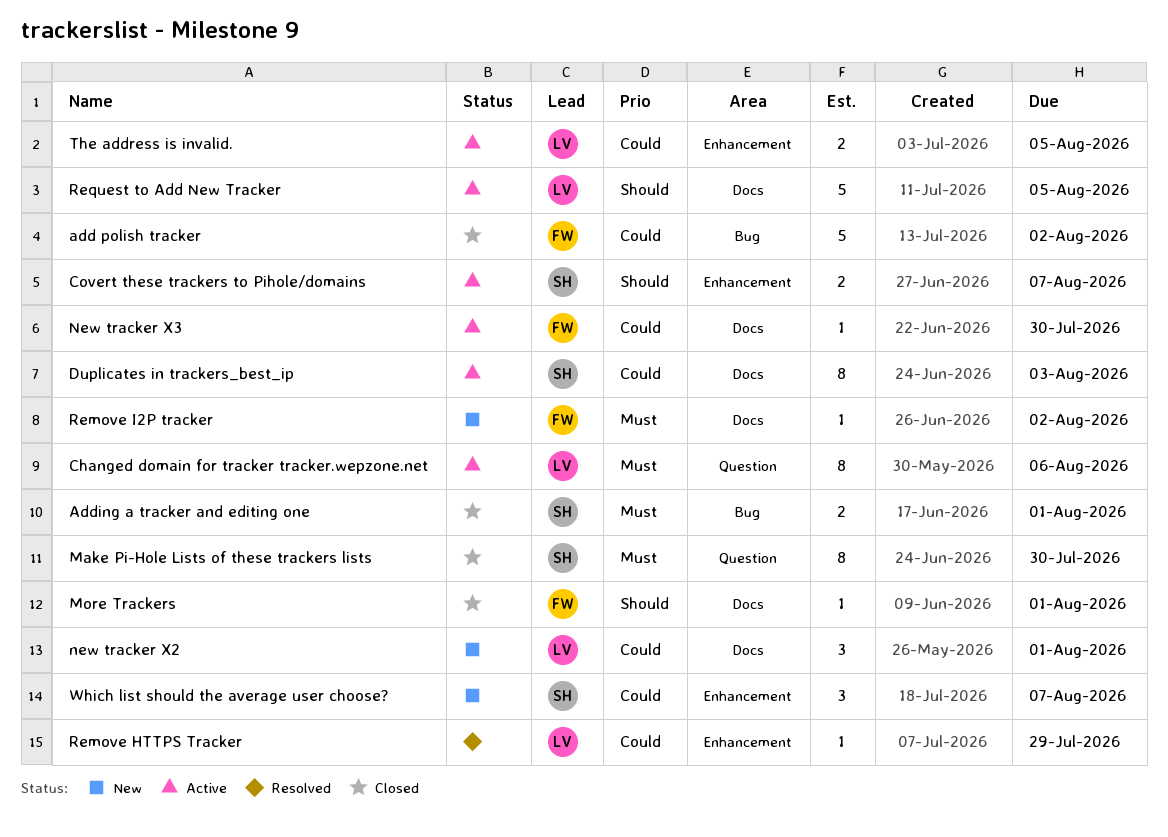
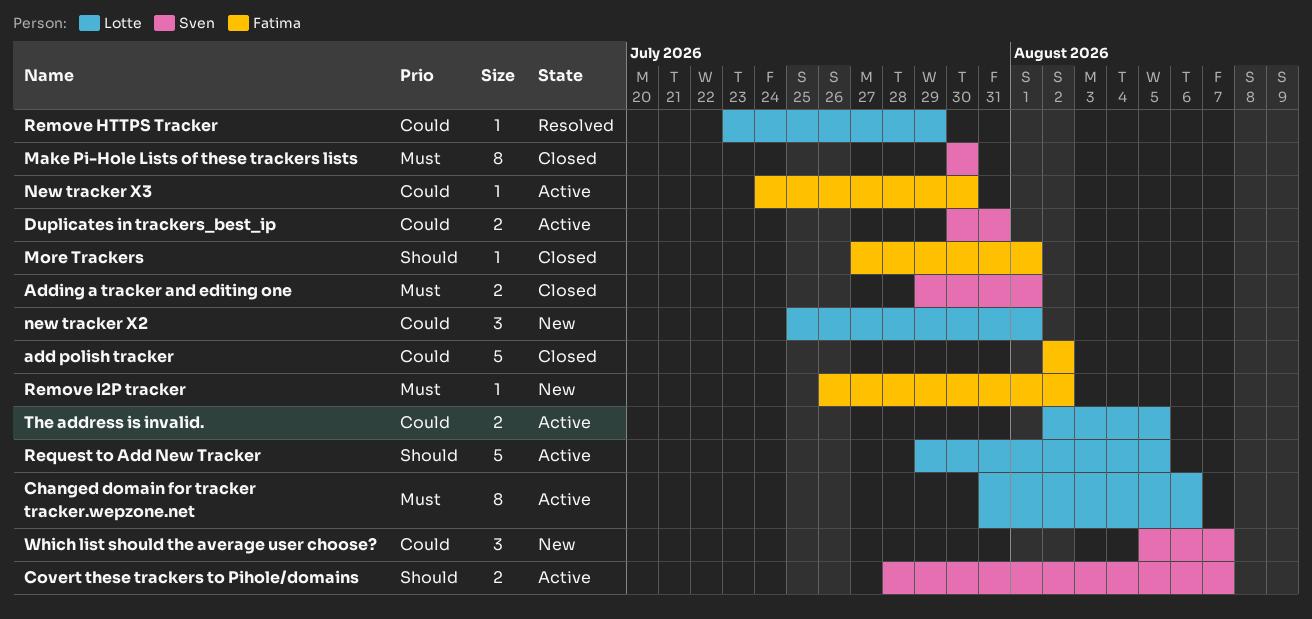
Duplicates in trackers_best_ip, estimate: 8 -> 2
Duplicates in trackers_best_ip, due: Aug 3 -> Jul 31

